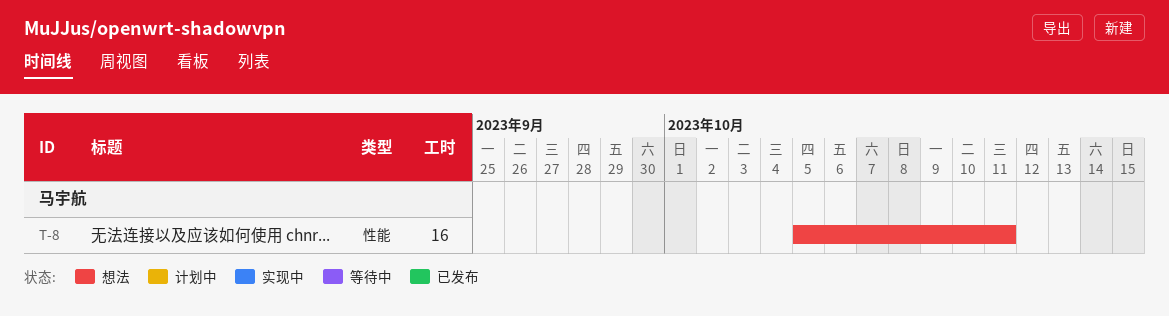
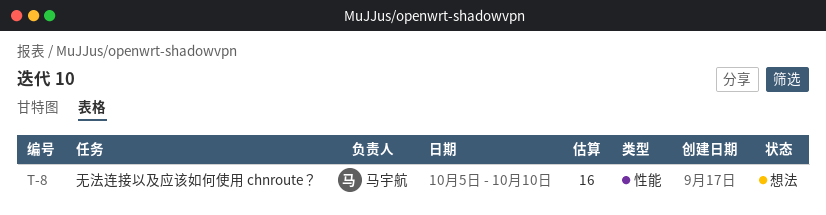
T-8, due: Oct 11 -> Oct 10

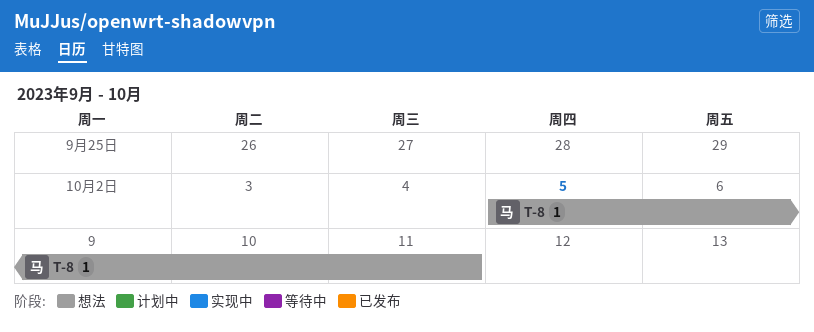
T-8, estimate: 16 -> 1
T-8, due: Oct 10 -> Oct 11

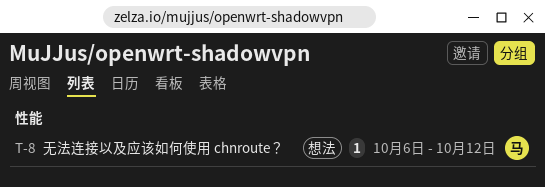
T-8, start: Oct 5 -> Oct 6
T-8, due: Oct 11 -> Oct 12

